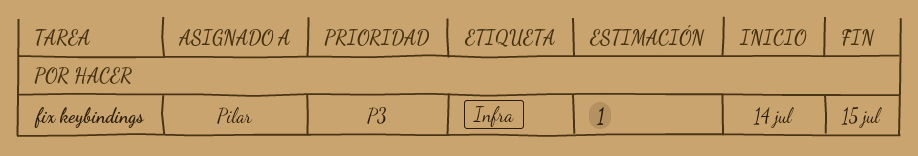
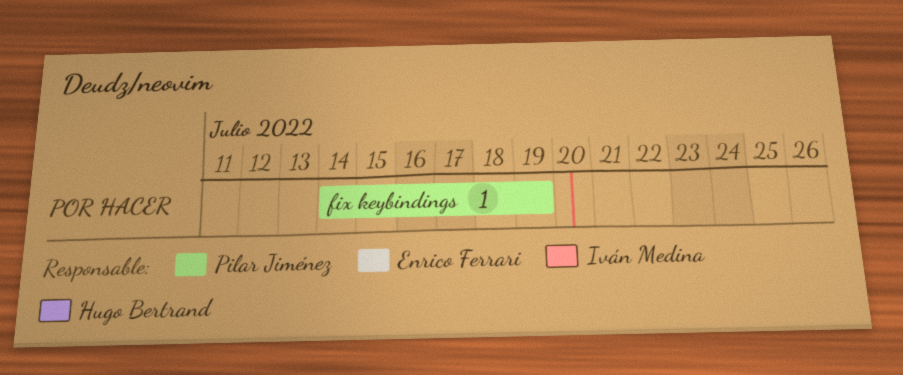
fix keybindings, due: Jul 15 -> Jul 19

